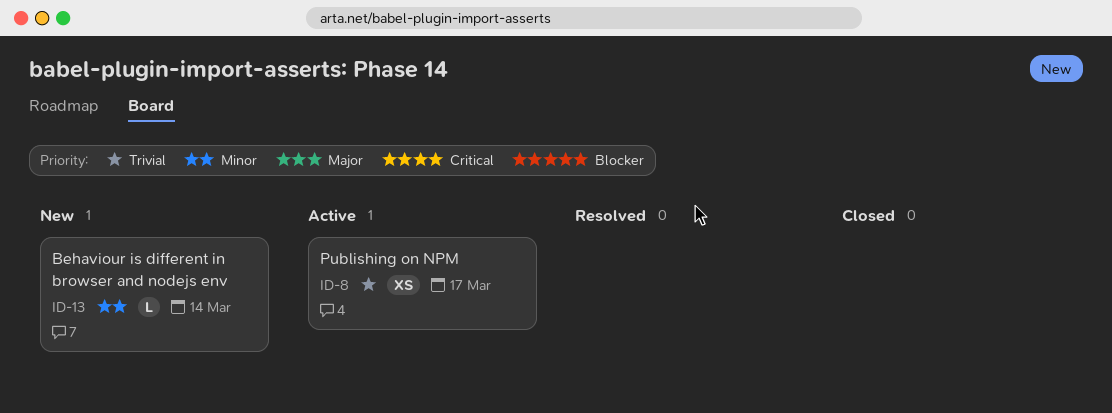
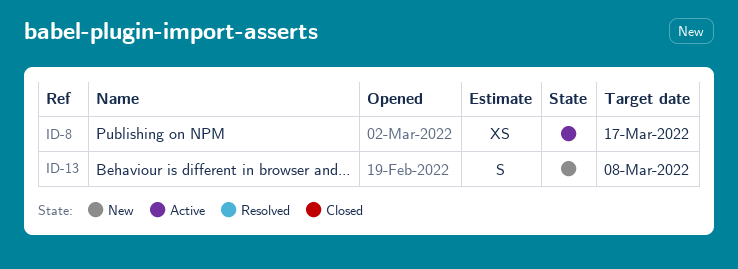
ID-13, estimate: L -> S
ID-13, due: Mar 14 -> Mar 8

